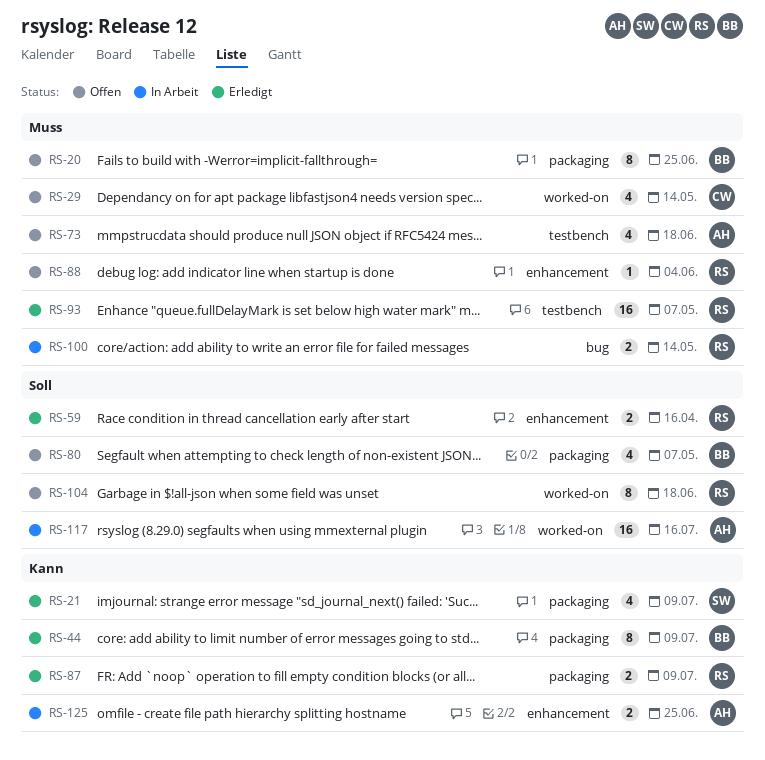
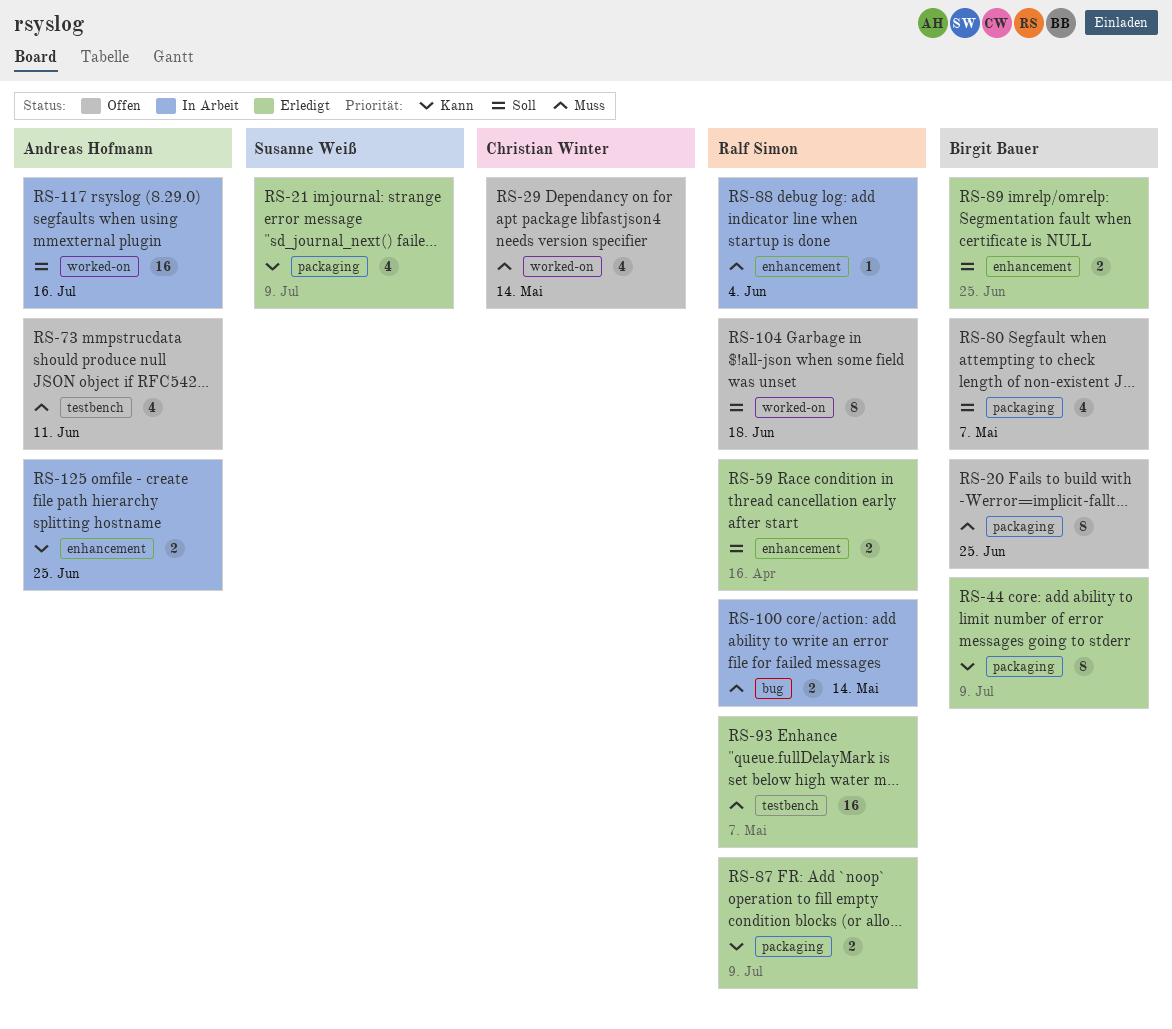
RS-73, due: Jun 18 -> Jun 11
RS-88, status: Offen -> In Arbeit
RS-89: none -> present

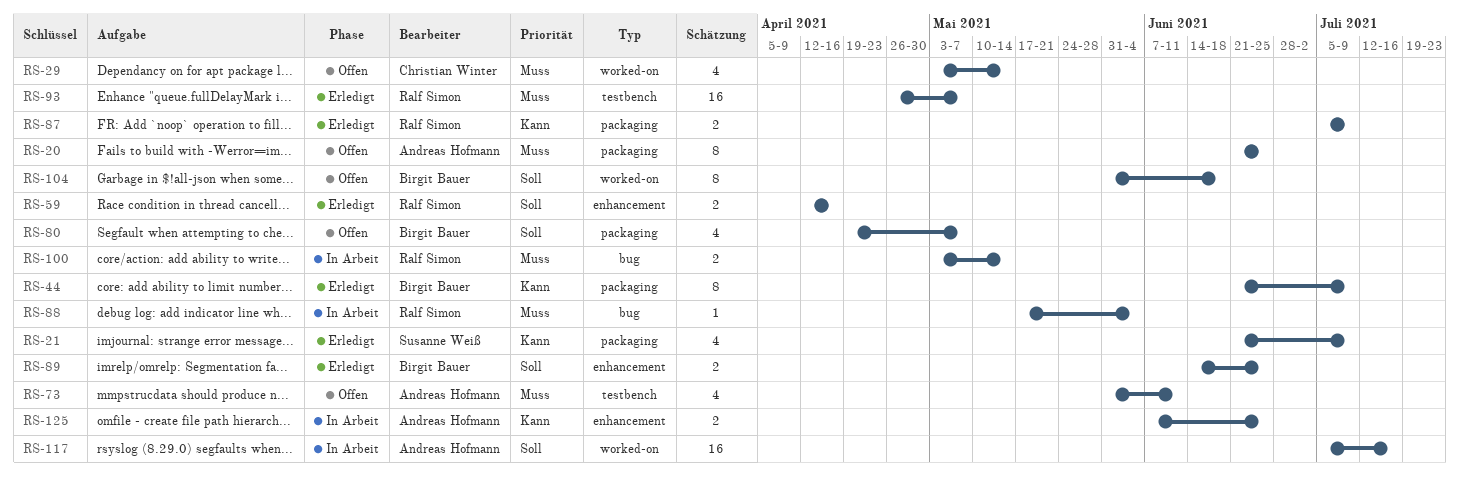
RS-20, owner: Birgit Bauer -> Andreas Hofmann
RS-88, label: enhancement -> bug
RS-104, owner: Ralf Simon -> Birgit Bauer

